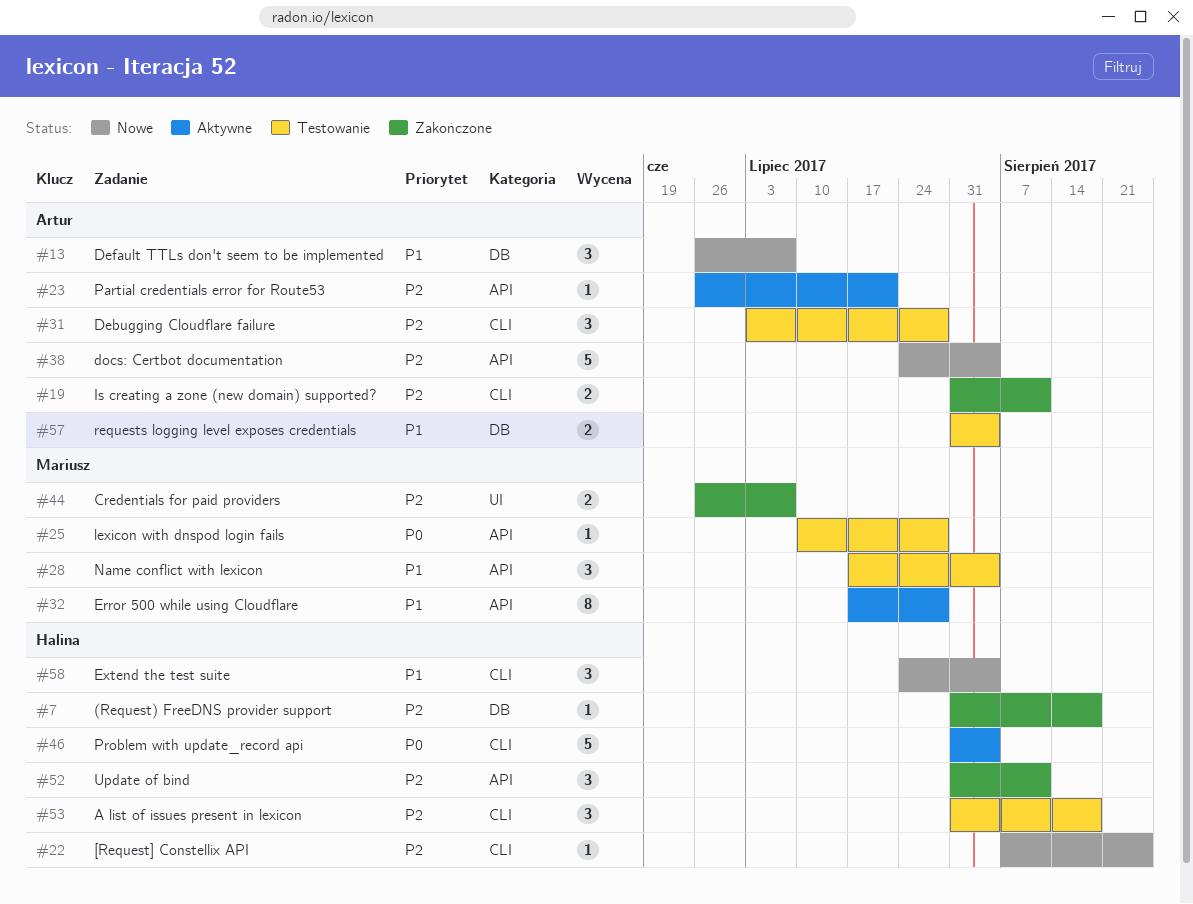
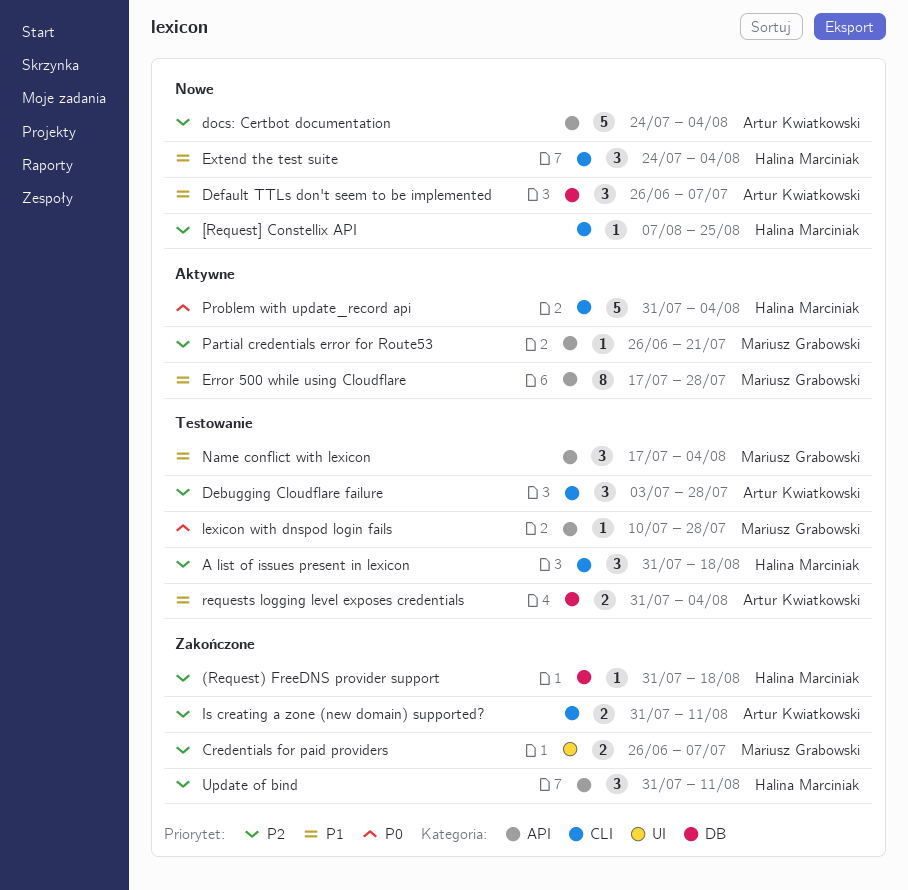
Partial credentials error for Route53, owner: Artur Kwiatkowski -> Mariusz Grabowski

